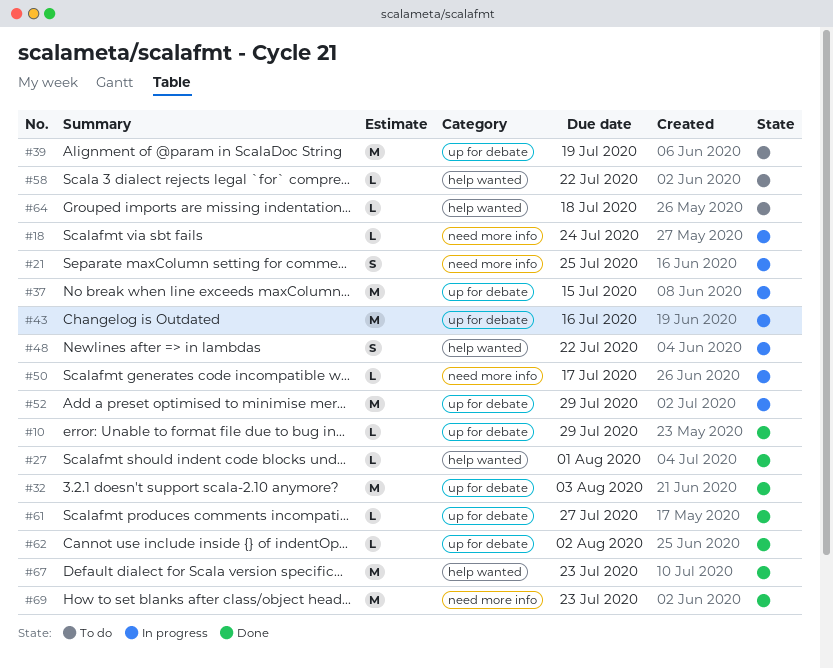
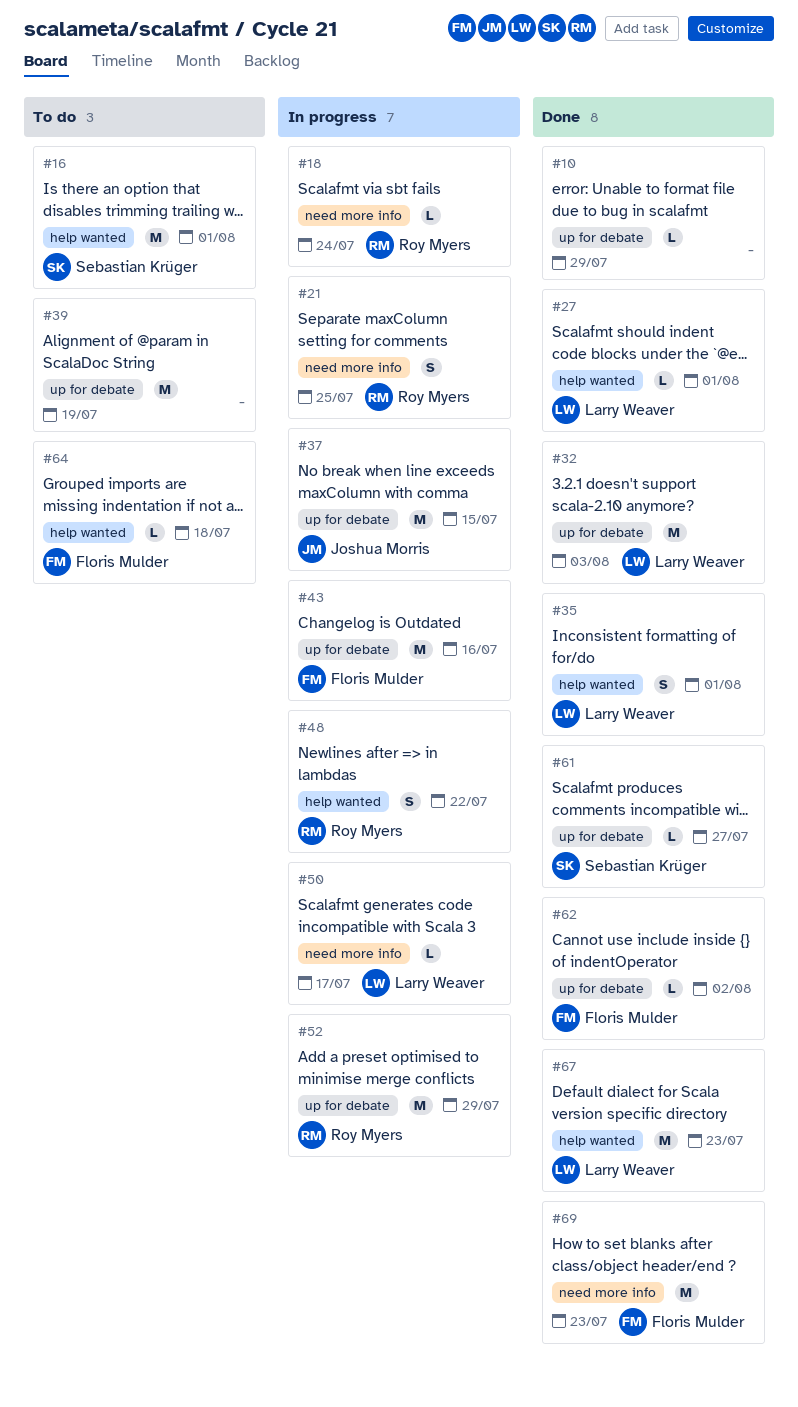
#16: none -> present
#35: none -> present
#58: present -> none

